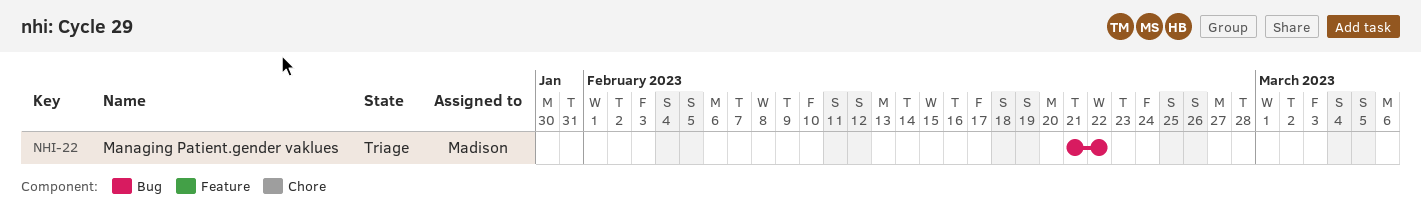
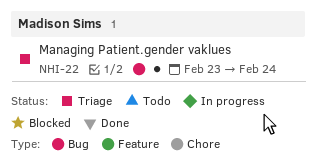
NHI-22, start: Feb 21 -> Feb 23
NHI-22, due: Feb 22 -> Feb 24

